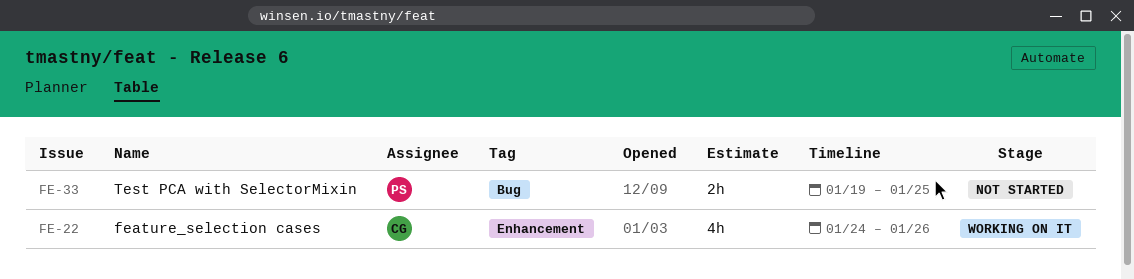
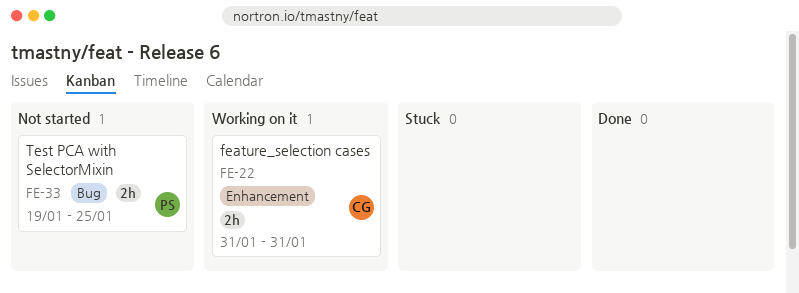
FE-22, estimate: 4h -> 2h
FE-22, start: Jan 24 -> Jan 31
FE-22, due: Jan 26 -> Jan 31

